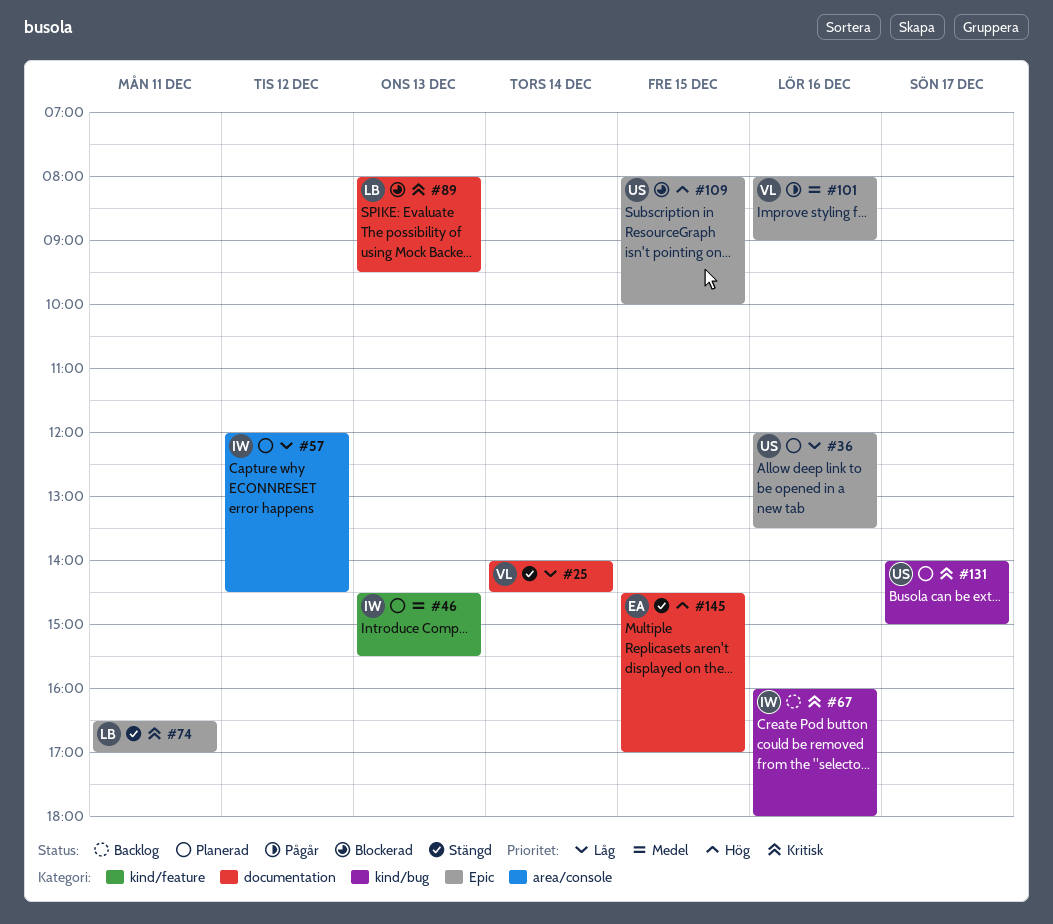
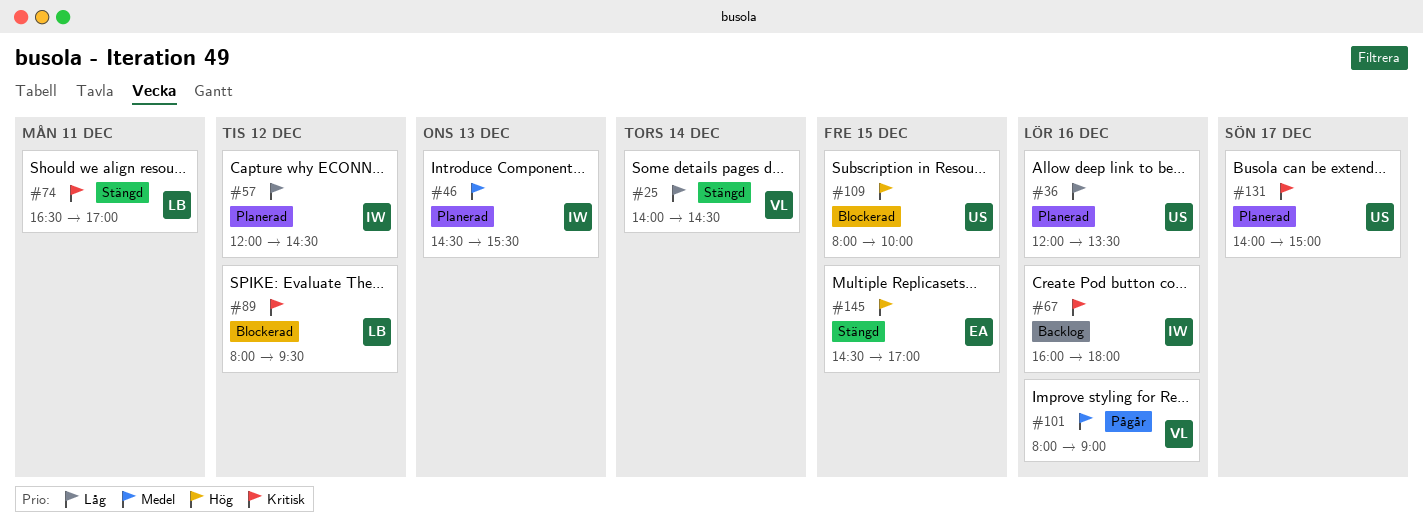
#89, day: Dec 13 -> Dec 12

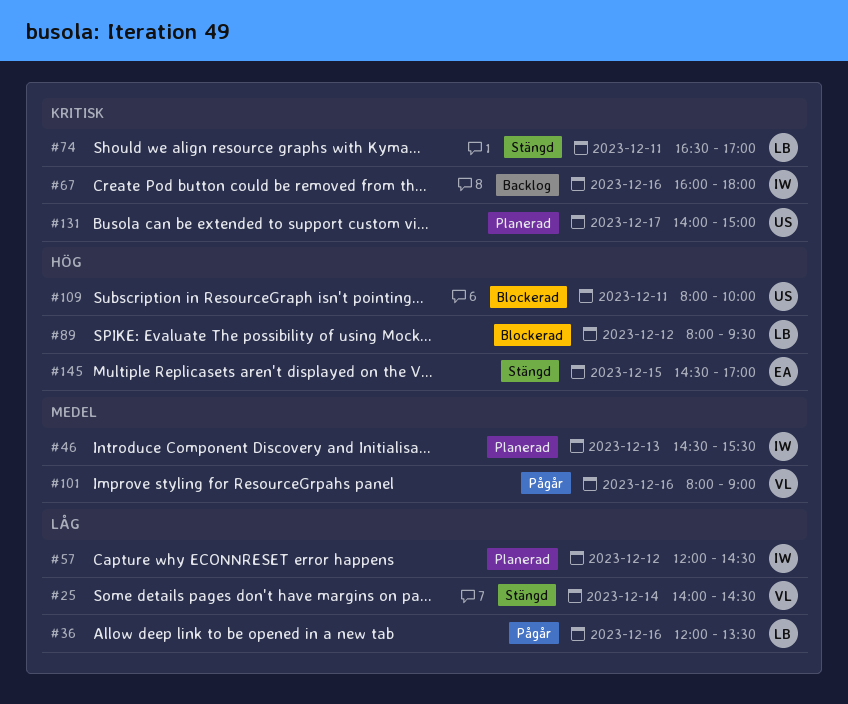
#36, status: Planerad -> Pågår
#36, owner: US -> LB
#89, priority: Kritisk -> Hög
#109, day: Dec 15 -> Dec 11

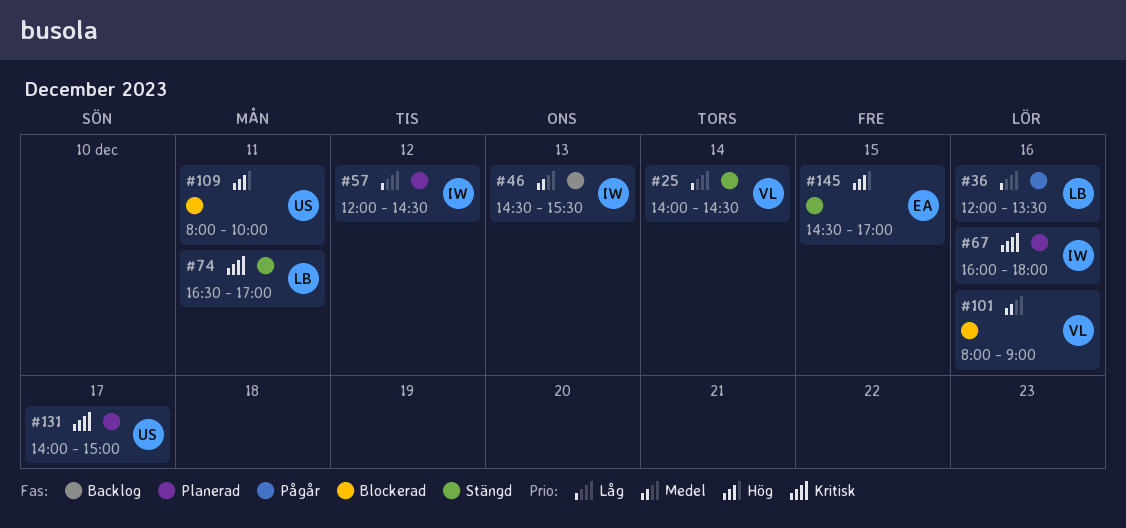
#46, status: Planerad -> Backlog
#67, status: Backlog -> Planerad
#89: present -> none
#101, status: Pågår -> Blockerad

